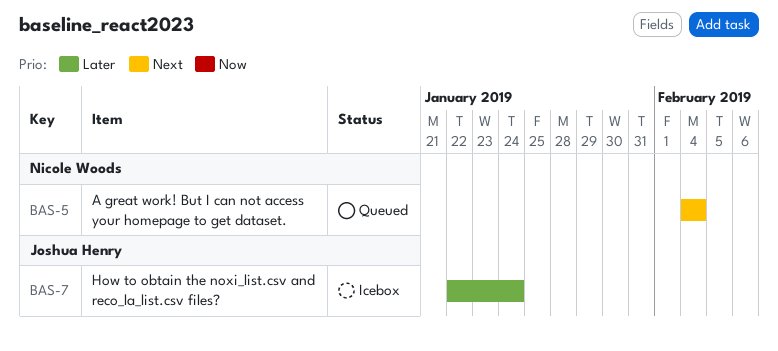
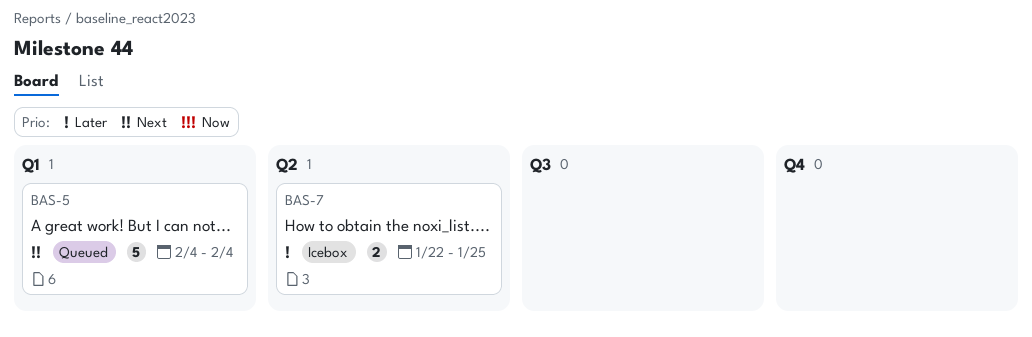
BAS-7, due: Jan 24 -> Jan 25

